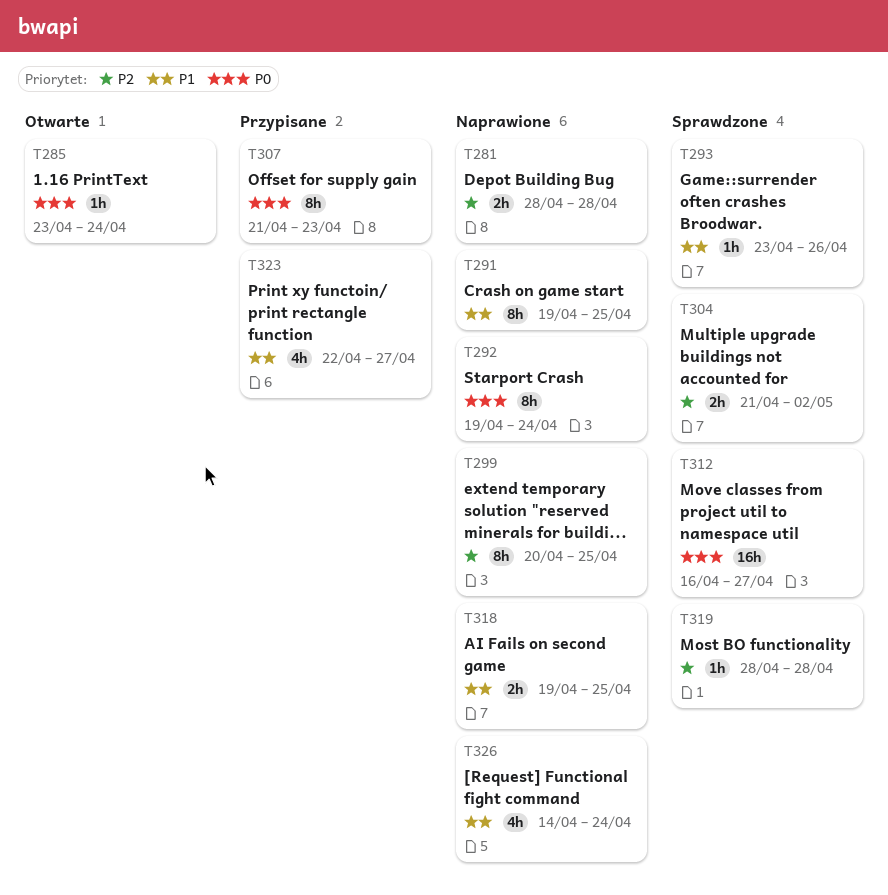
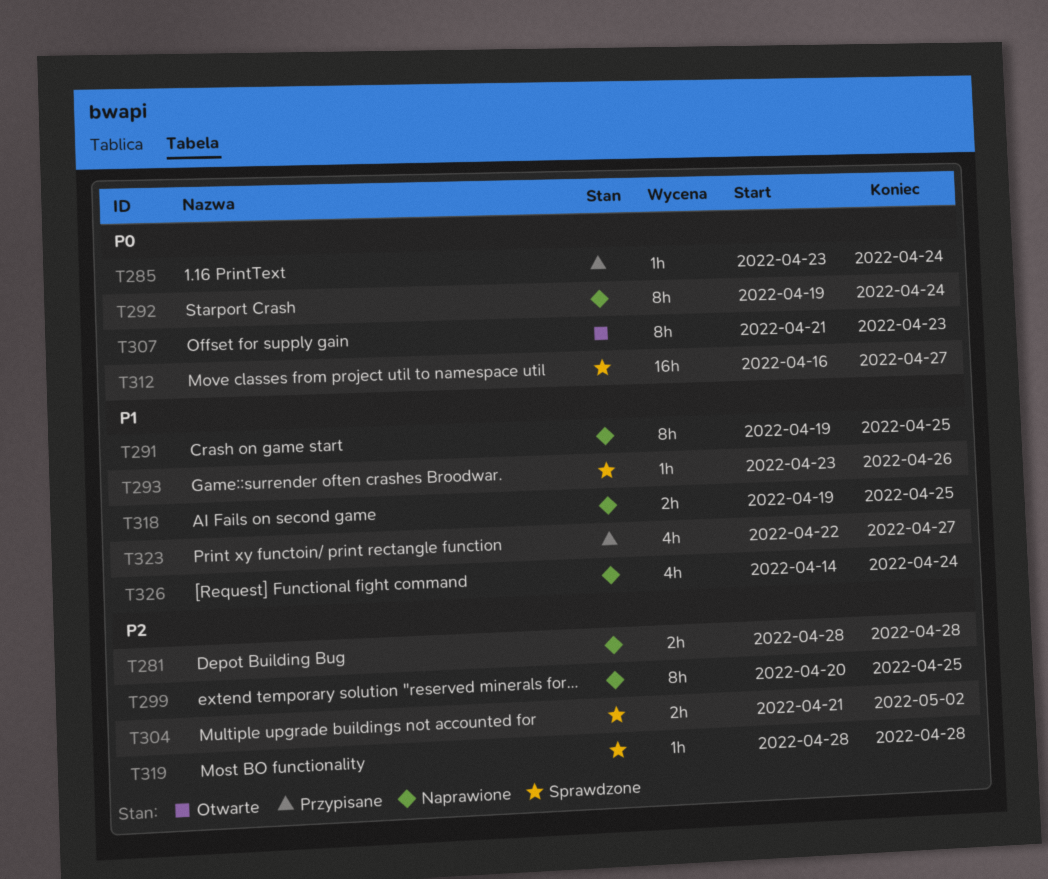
T285, status: Otwarte -> Przypisane
T307, status: Przypisane -> Otwarte

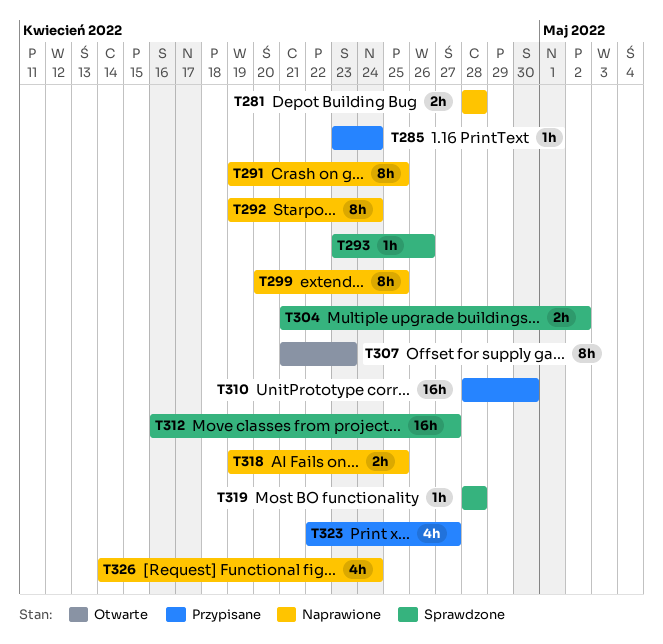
T310: none -> present

